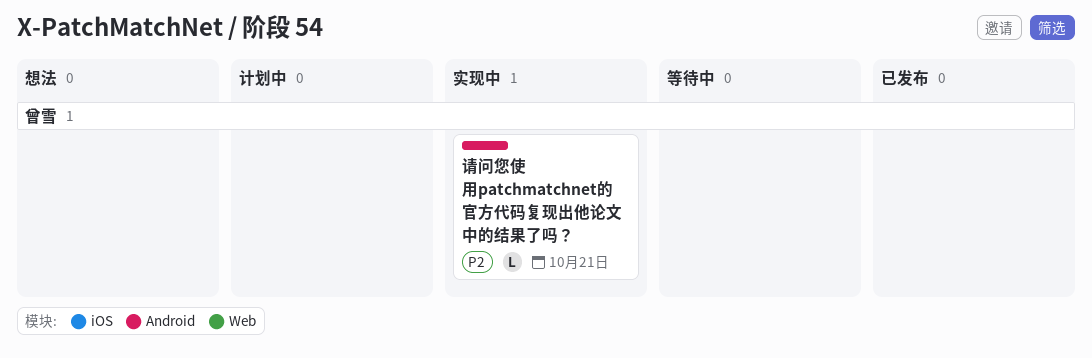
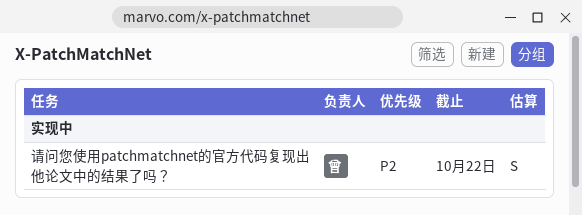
请问您使用patchmatchnet的官方代码复现出他论文中的结果了吗？, estimate: L -> S
请问您使用patchmatchnet的官方代码复现出他论文中的结果了吗？, due: Oct 21 -> Oct 22

